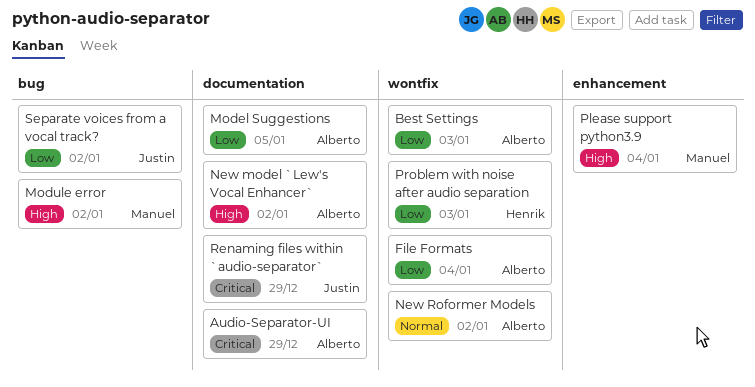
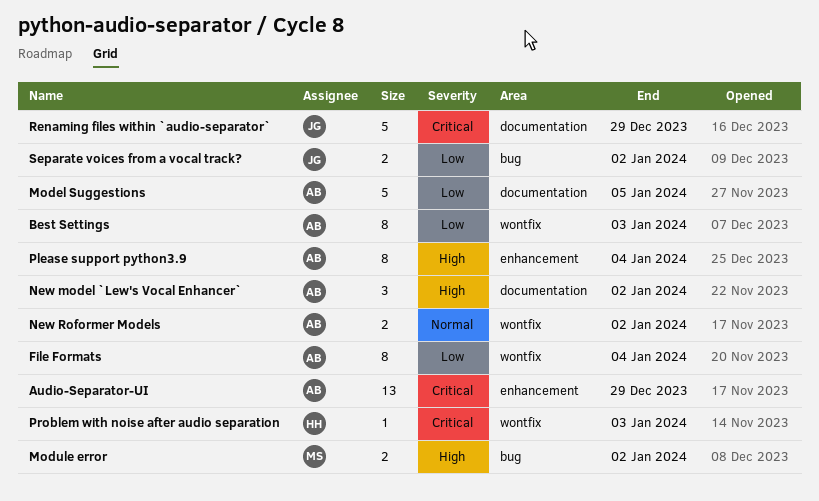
Audio-Separator-UI, label: documentation -> enhancement
Please support python3.9, owner: Manuel -> Alberto
Problem with noise after audio separation, priority: Low -> Critical

